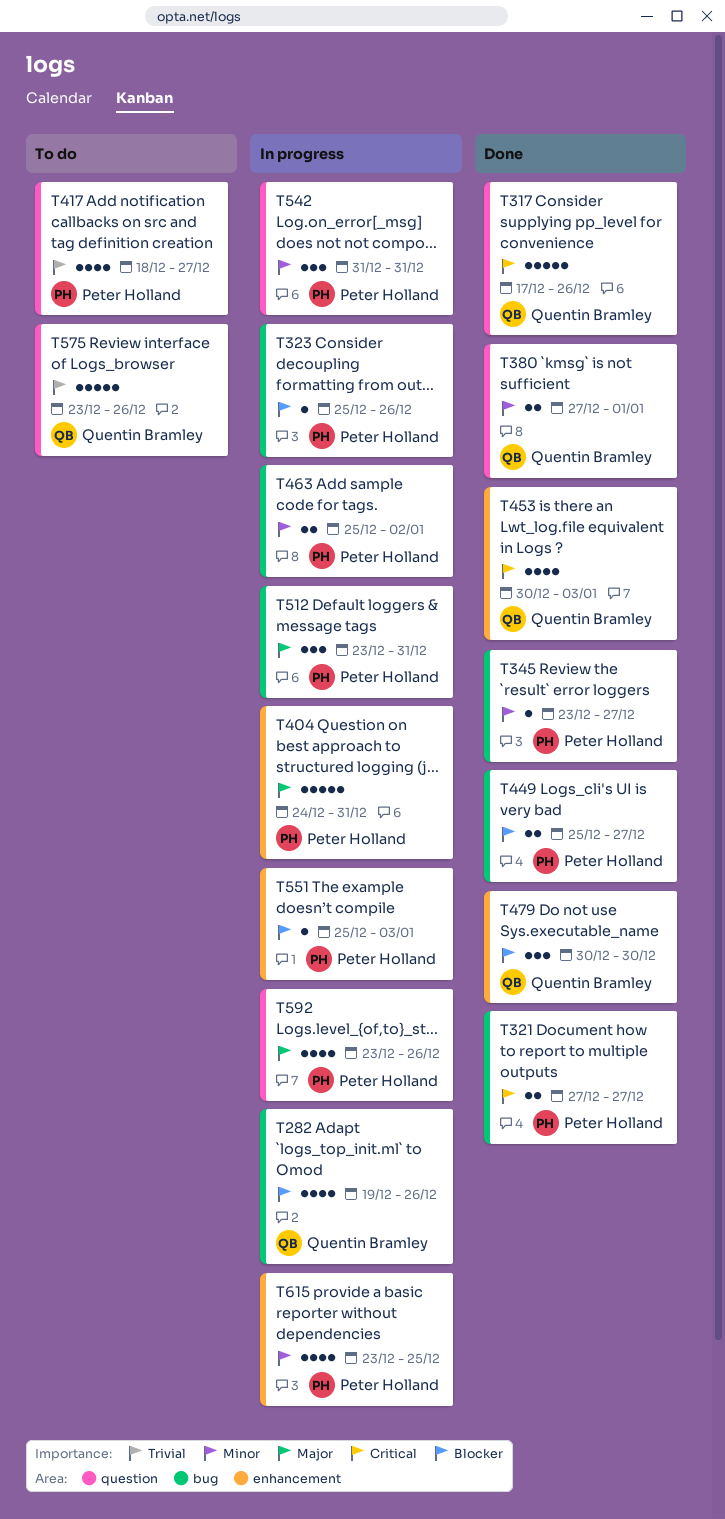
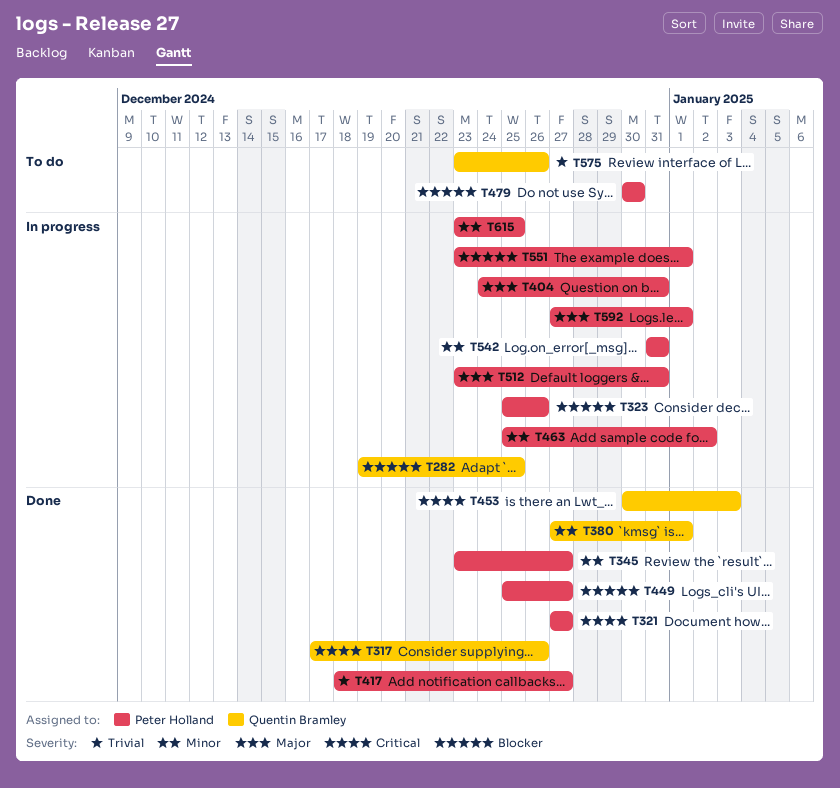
T282, due: Dec 26 -> Dec 25
T417, status: To do -> Done
T479, status: Done -> To do
T479, owner: Quentin Bramley -> Peter Holland
T551, start: Dec 25 -> Dec 23
T551, due: Jan 3 -> Jan 1
T592, start: Dec 23 -> Dec 27
T592, due: Dec 26 -> Jan 1

